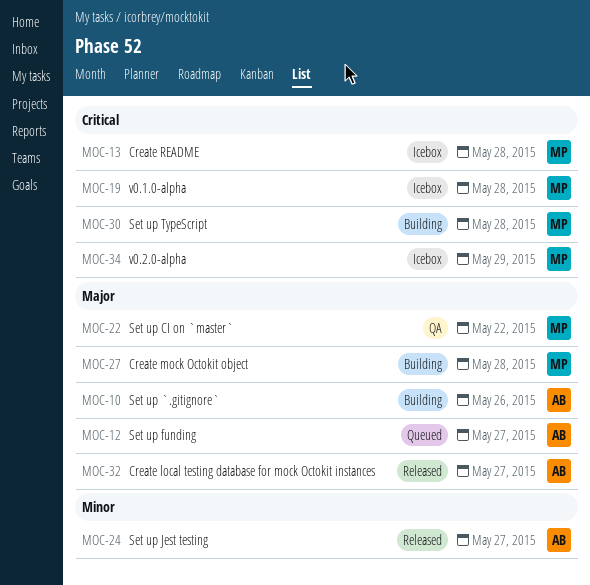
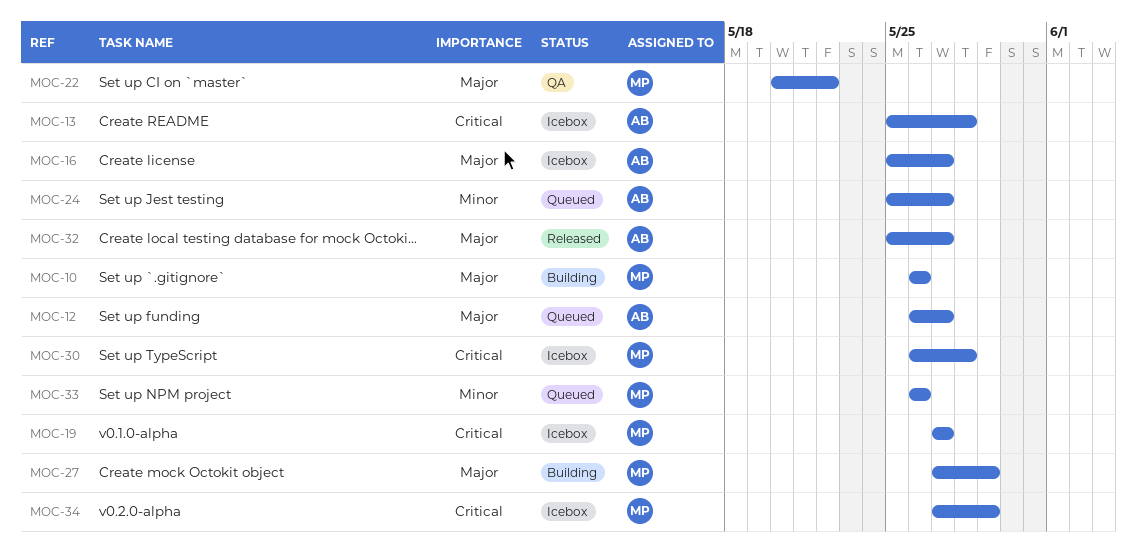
MOC-10, owner: AB -> MP
MOC-13, owner: MP -> AB
MOC-16: none -> present
MOC-19, due: May 28 -> May 27
MOC-24, status: Released -> Queued
MOC-27, due: May 28 -> May 29
MOC-30, status: Building -> Icebox
MOC-33: none -> present

